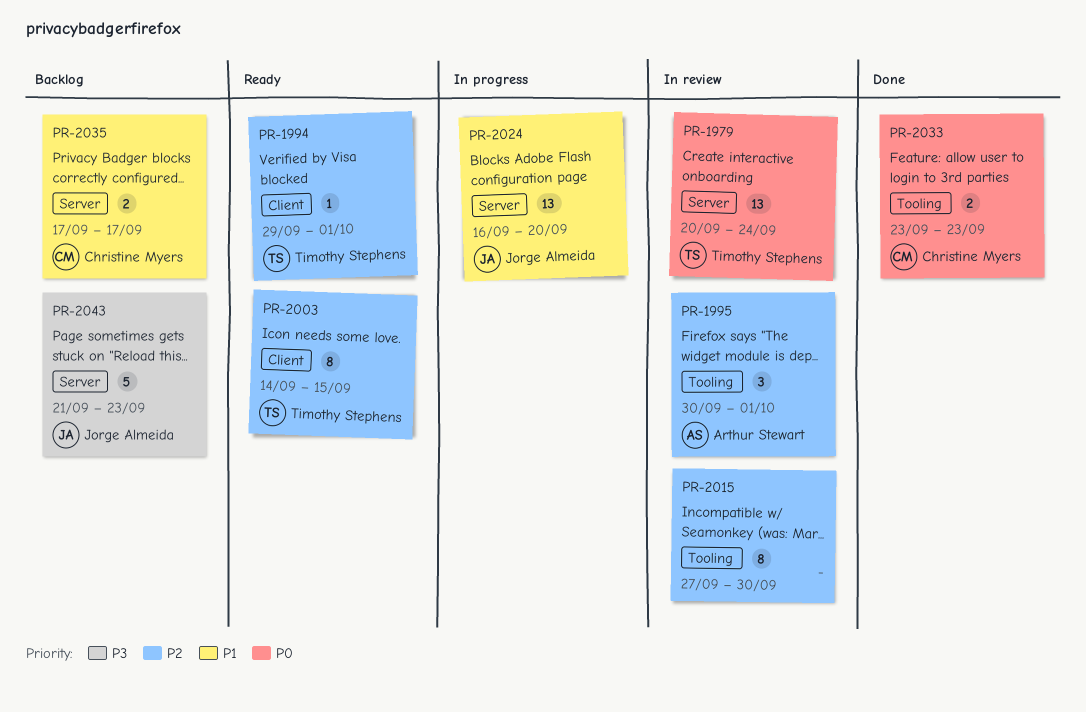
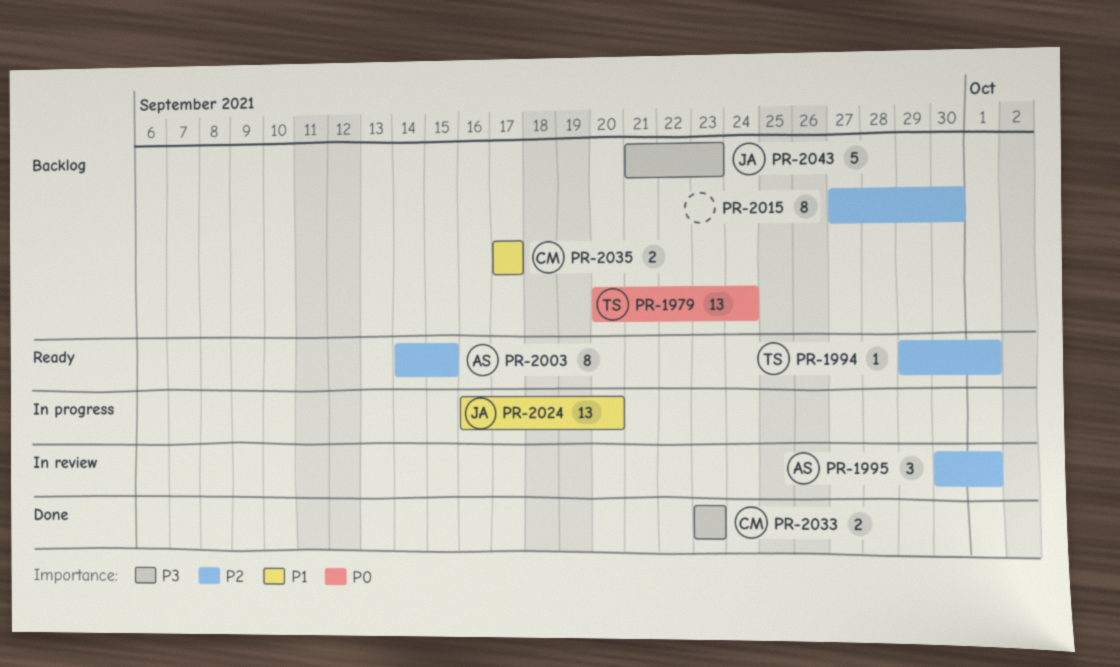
PR-1979, status: In review -> Backlog
PR-2003, owner: Timothy Stephens -> Arthur Stewart
PR-2015, status: In review -> Backlog
PR-2033, priority: P0 -> P3

